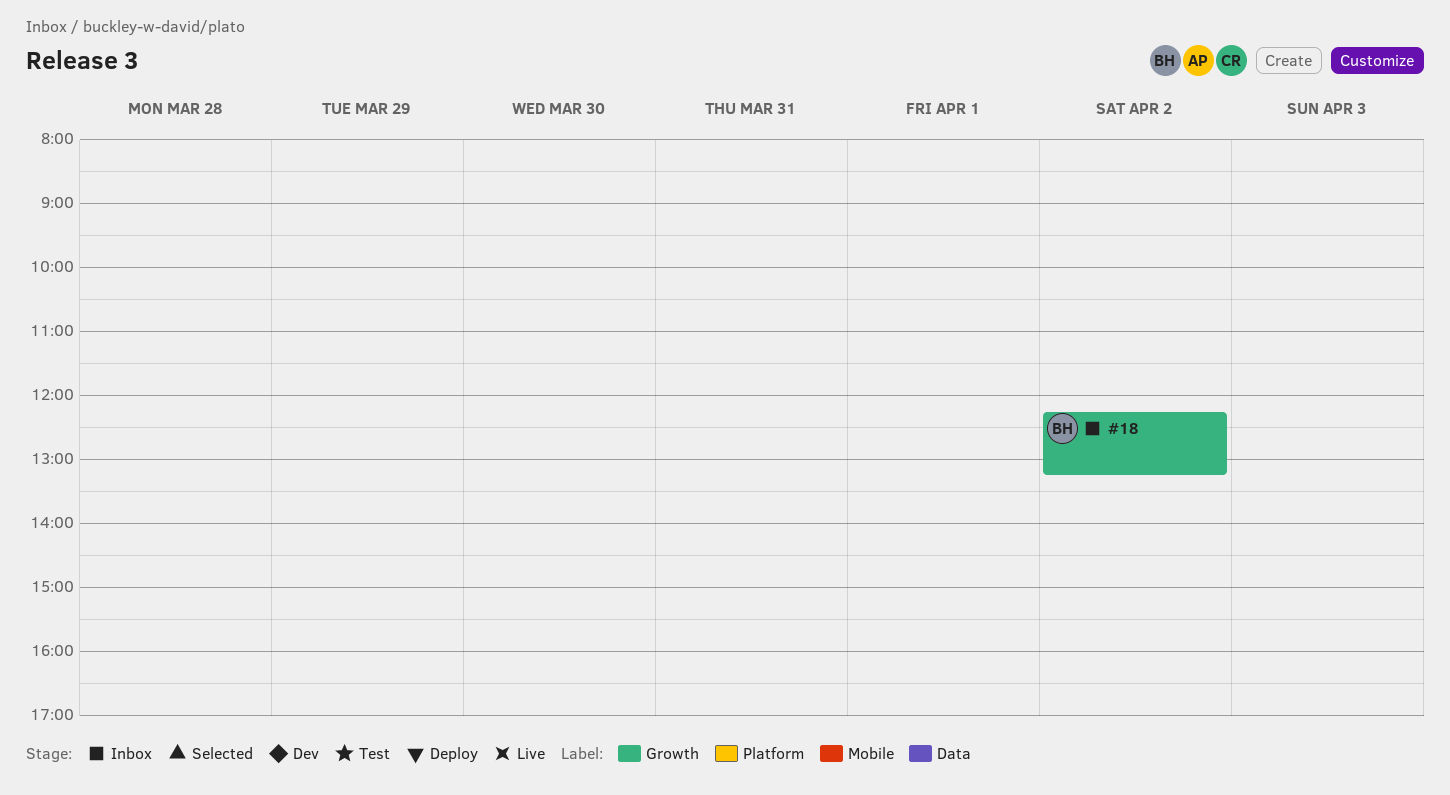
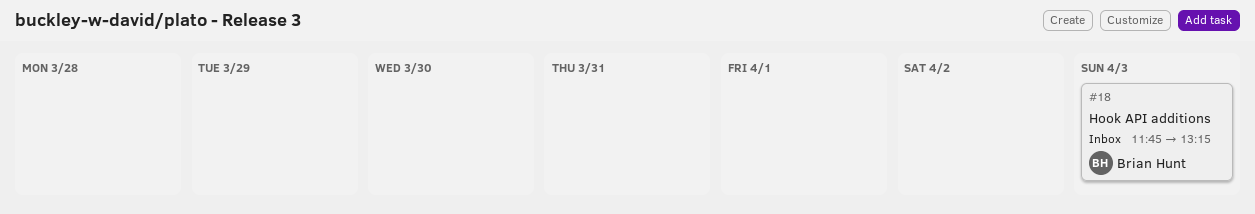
#18, day: Apr 2 -> Apr 3
#18, begins: 12:15 -> 11:45

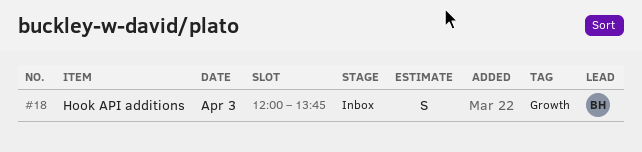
#18, begins: 11:45 -> 12:00
#18, ends: 13:15 -> 13:45

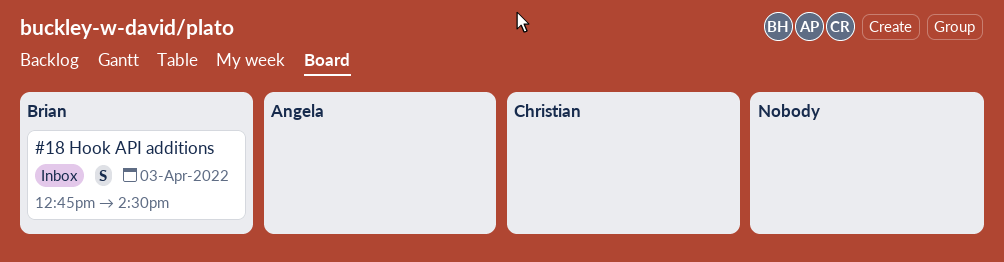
#18, begins: 12:00 -> 12:45
#18, ends: 13:45 -> 14:30

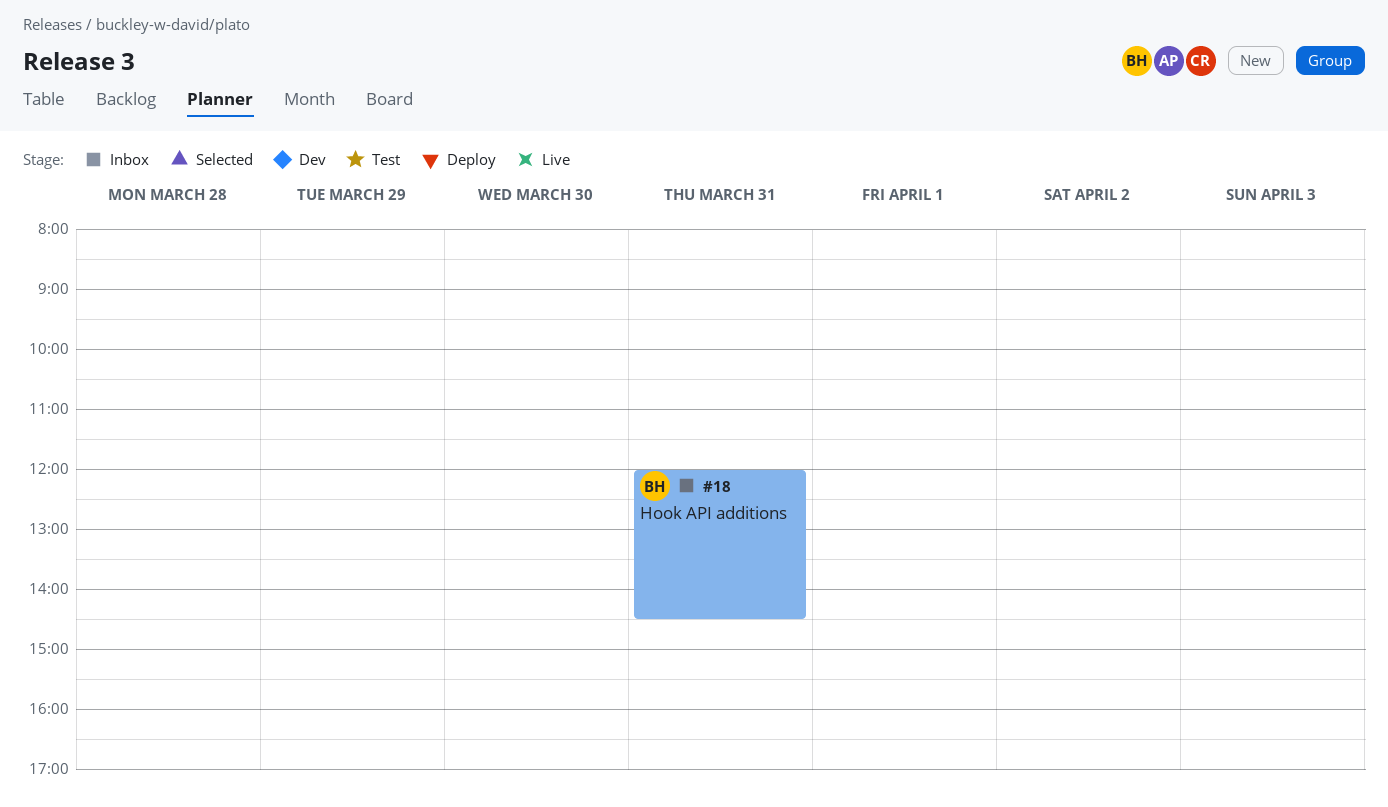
#18, day: Apr 3 -> Mar 31
#18, begins: 12:45 -> 12:00

